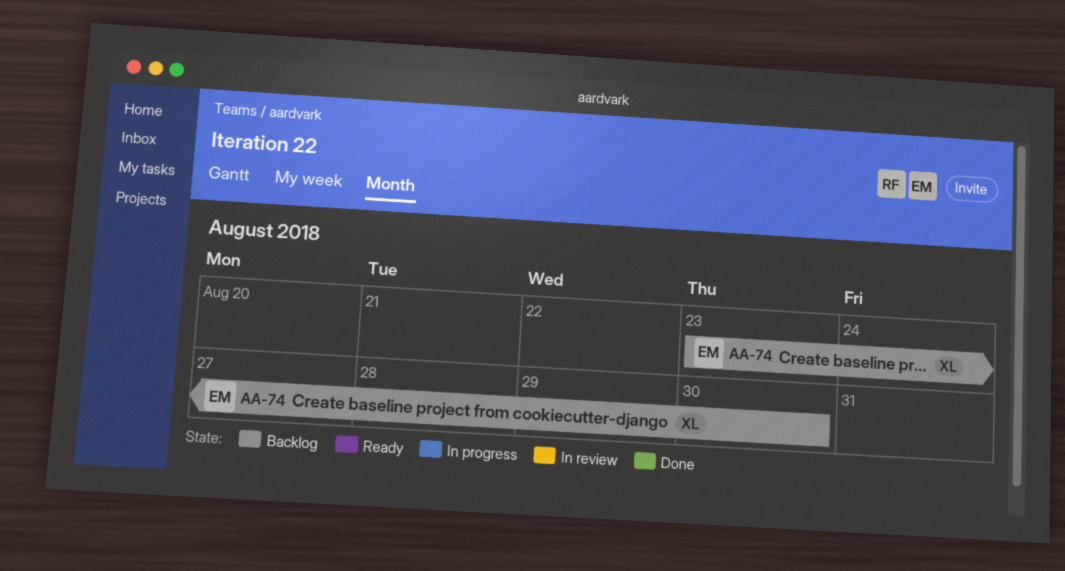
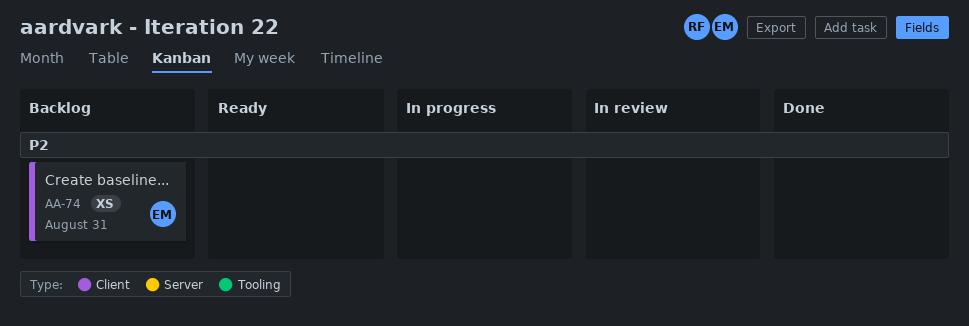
AA-74, estimate: XL -> XS
AA-74, due: Aug 30 -> Aug 31

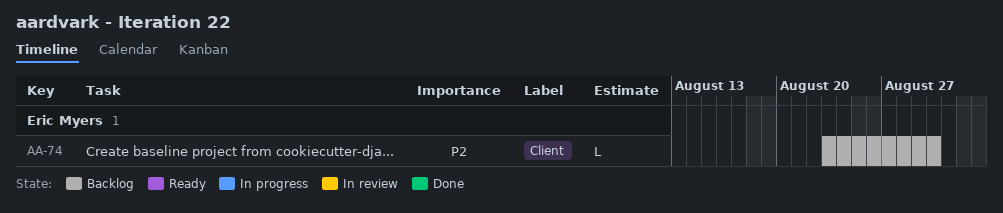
AA-74, estimate: XS -> L
AA-74, due: Aug 31 -> Aug 30

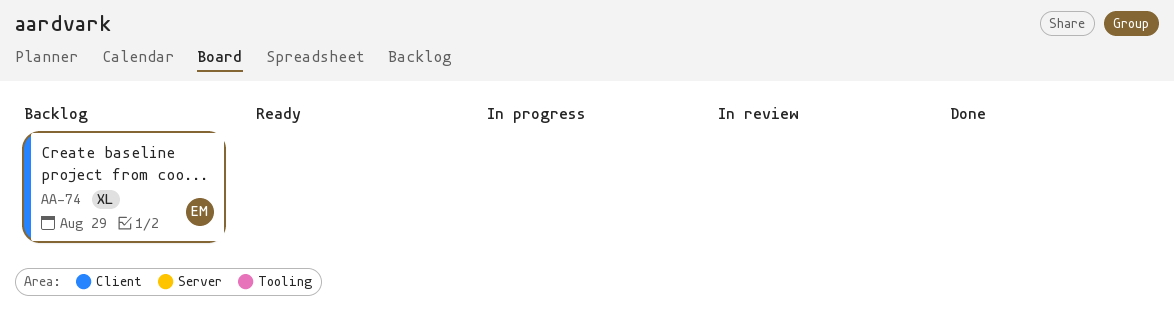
AA-74, estimate: L -> XL
AA-74, due: Aug 30 -> Aug 29

